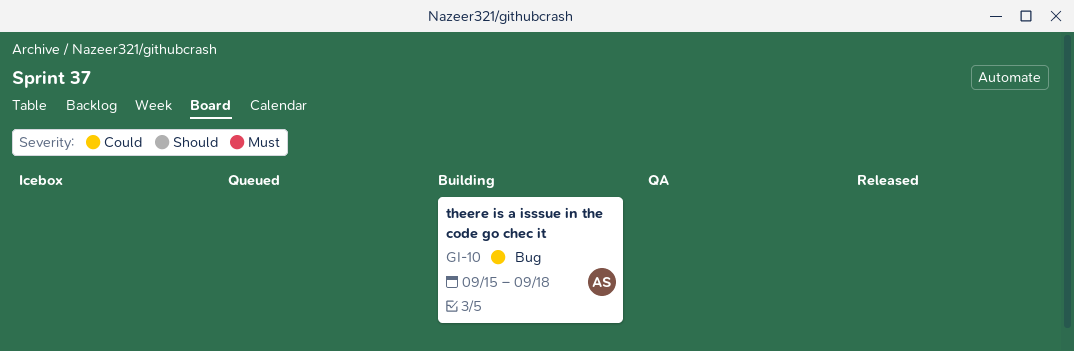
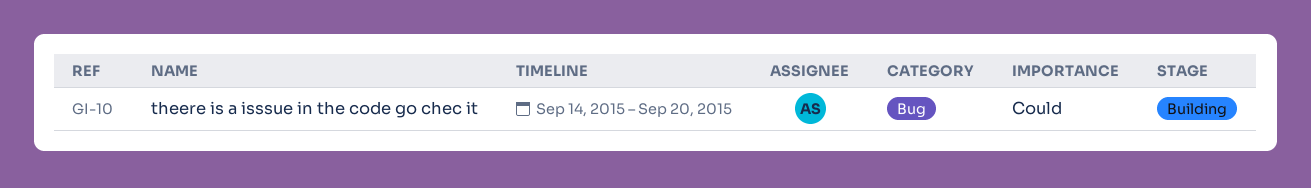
GI-10, start: Sep 15 -> Sep 14
GI-10, due: Sep 18 -> Sep 20

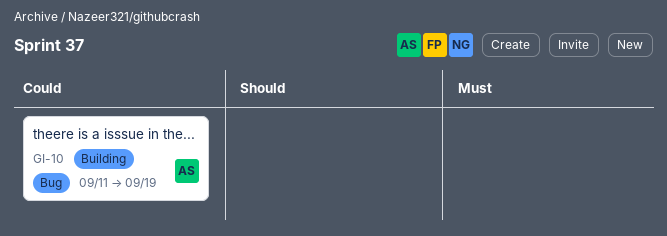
GI-10, start: Sep 14 -> Sep 11
GI-10, due: Sep 20 -> Sep 19

